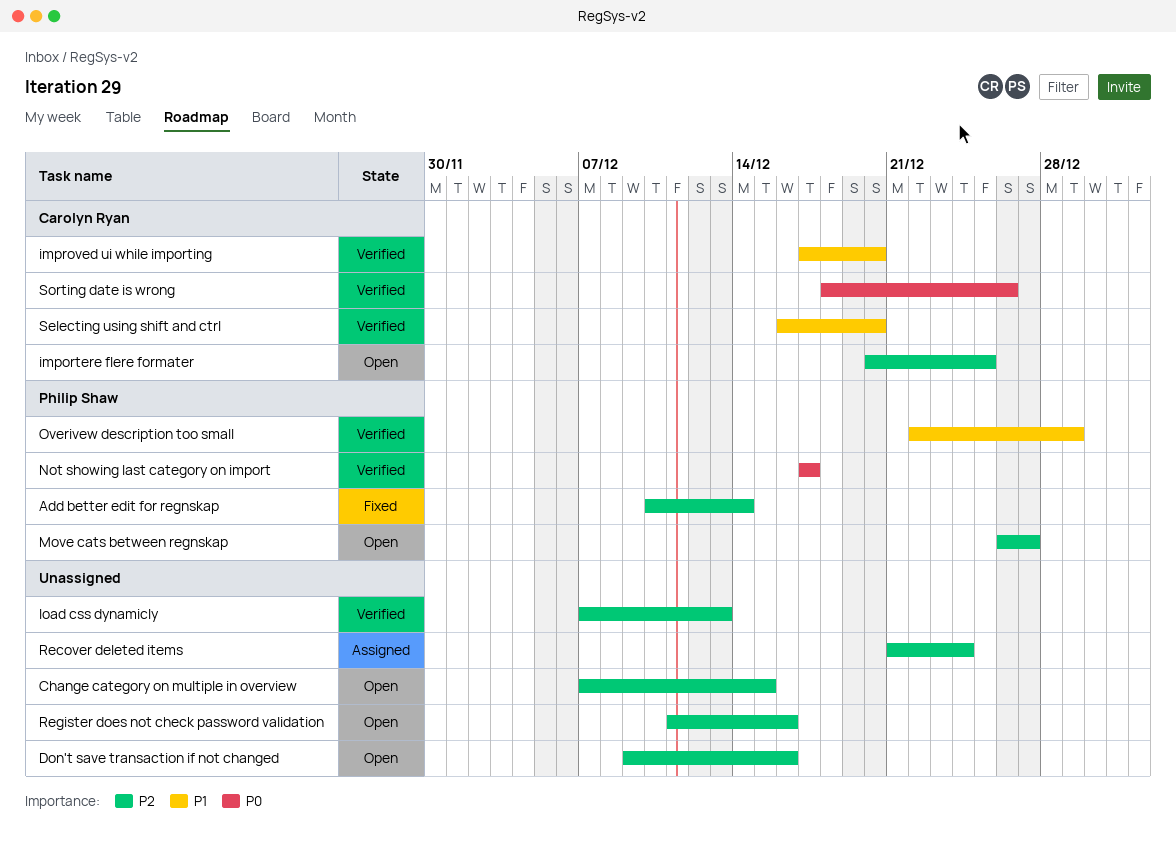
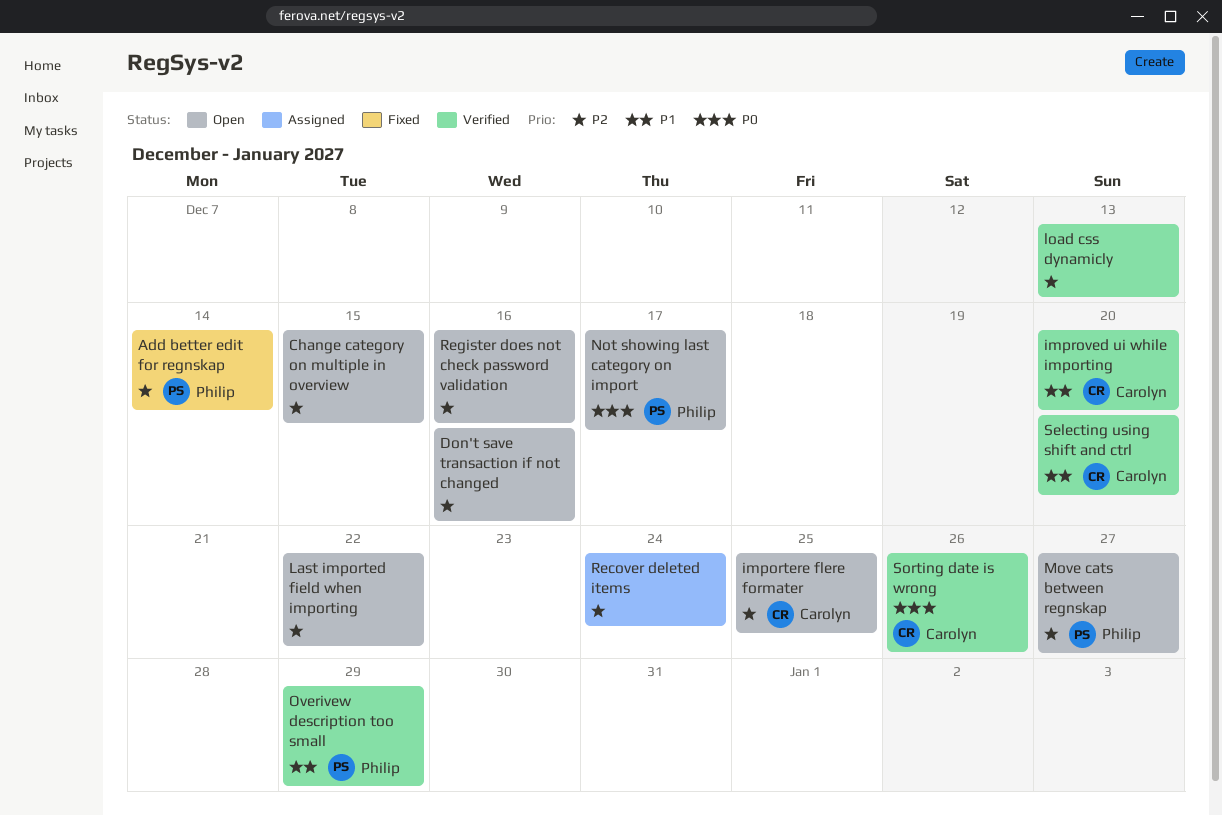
Last imported field when importing: none -> present
Not showing last category on import, status: Verified -> Open

